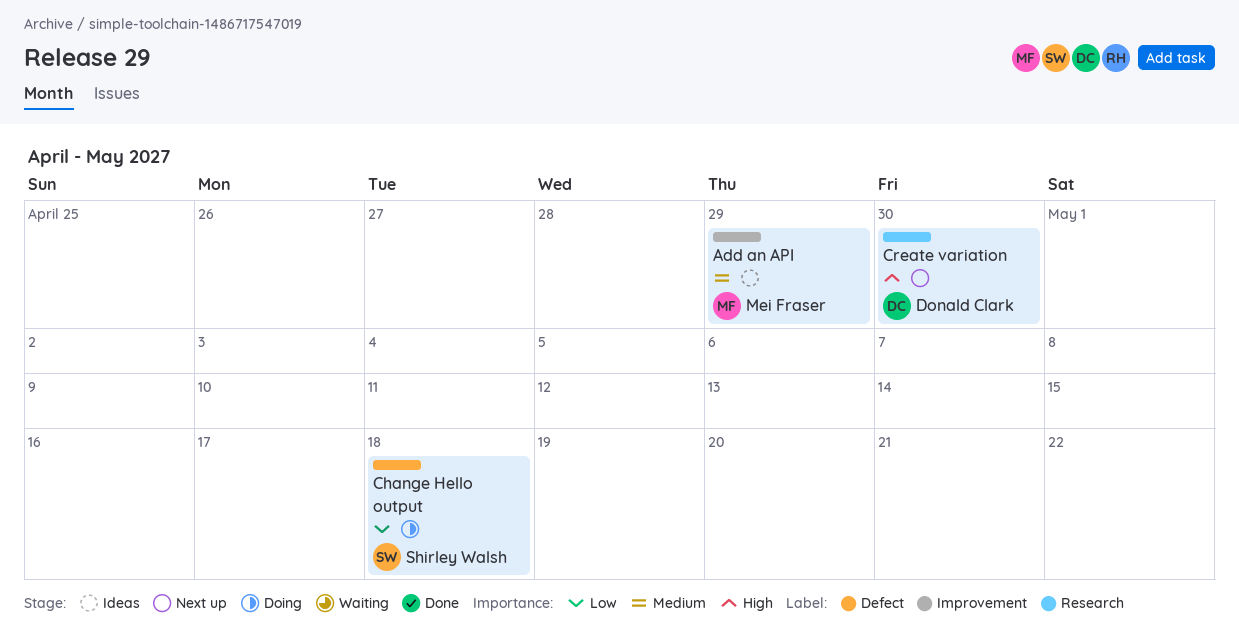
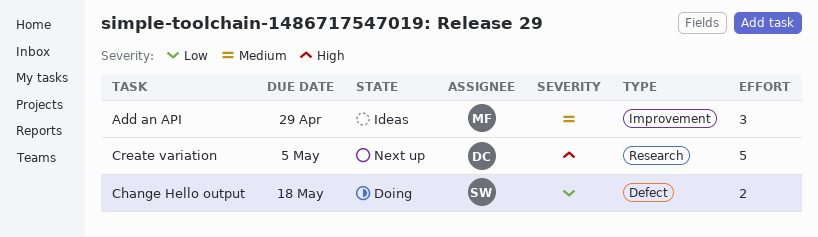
Create variation, due: Apr 30 -> May 5

